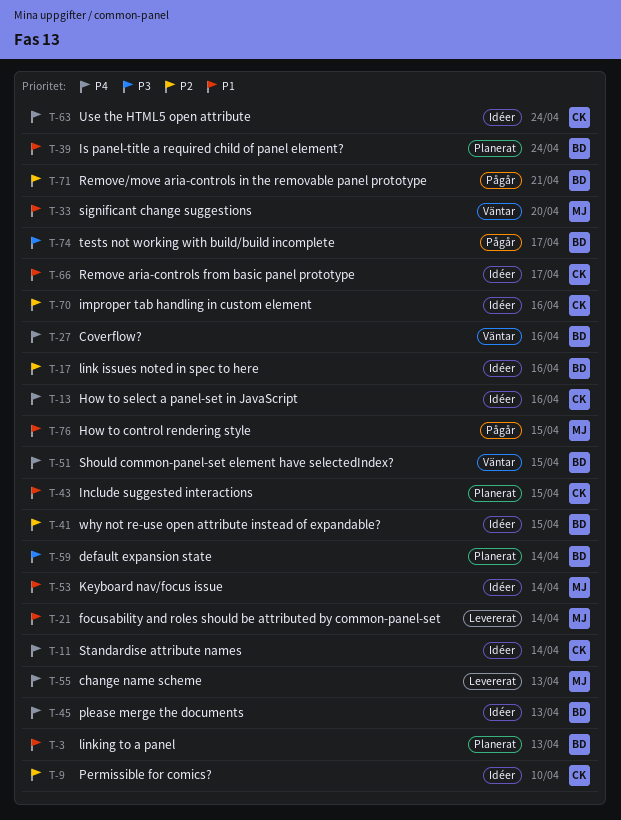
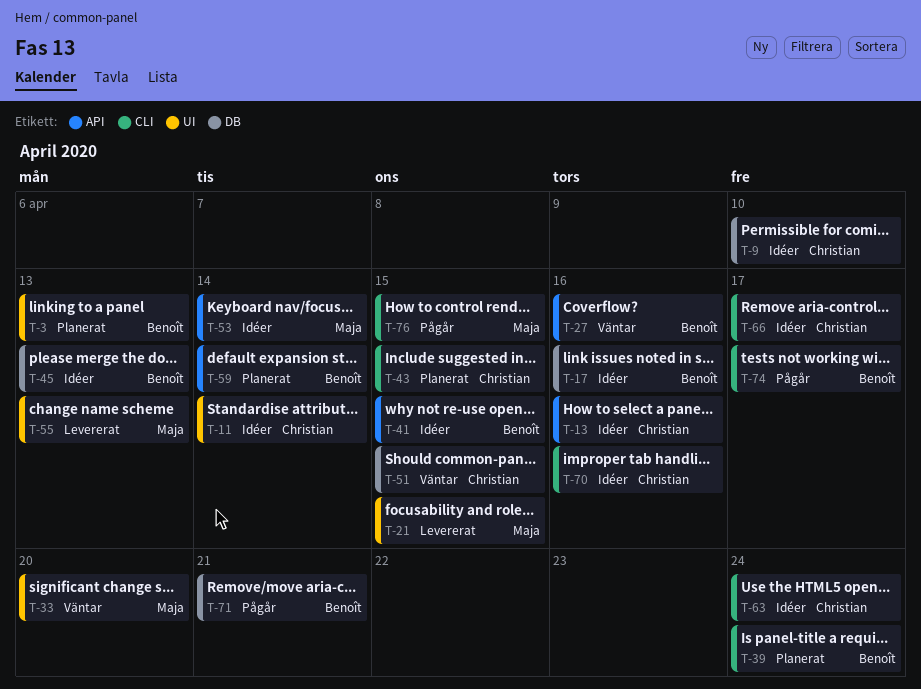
T-21, due: Apr 14 -> Apr 15
T-51, owner: Benoît -> Christian

